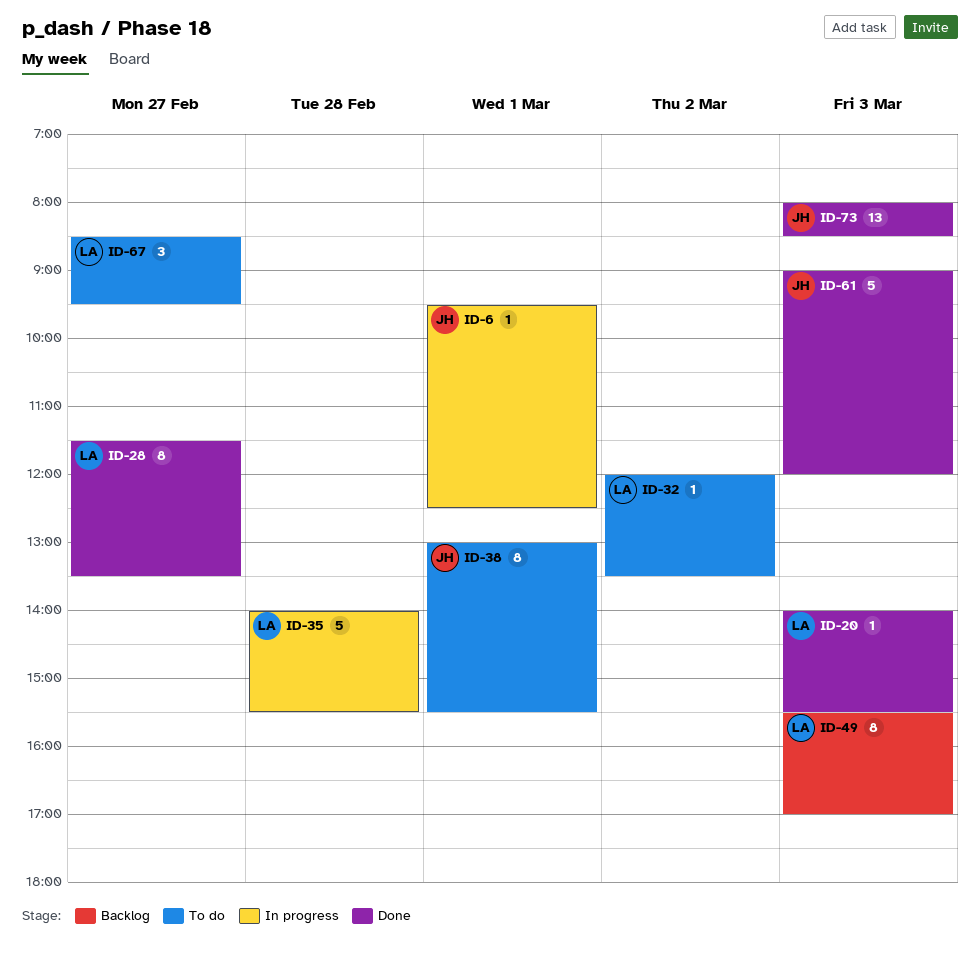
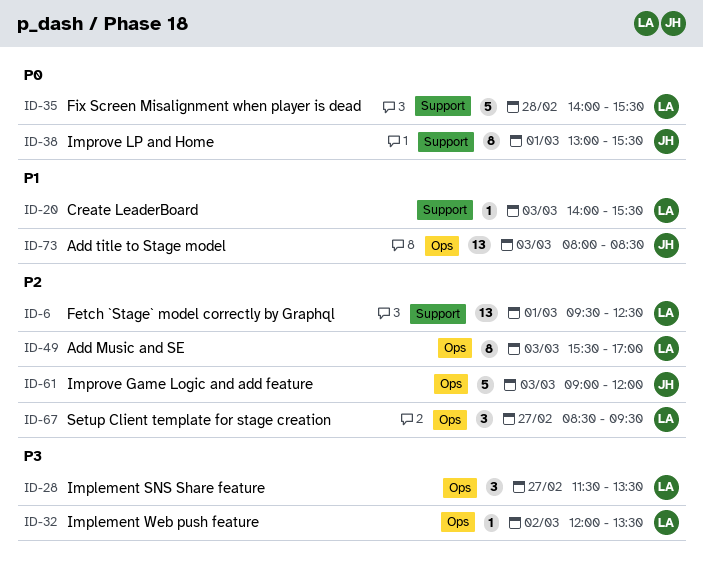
ID-6, owner: JH -> LA
ID-6, estimate: 1 -> 13
ID-28, estimate: 8 -> 3

